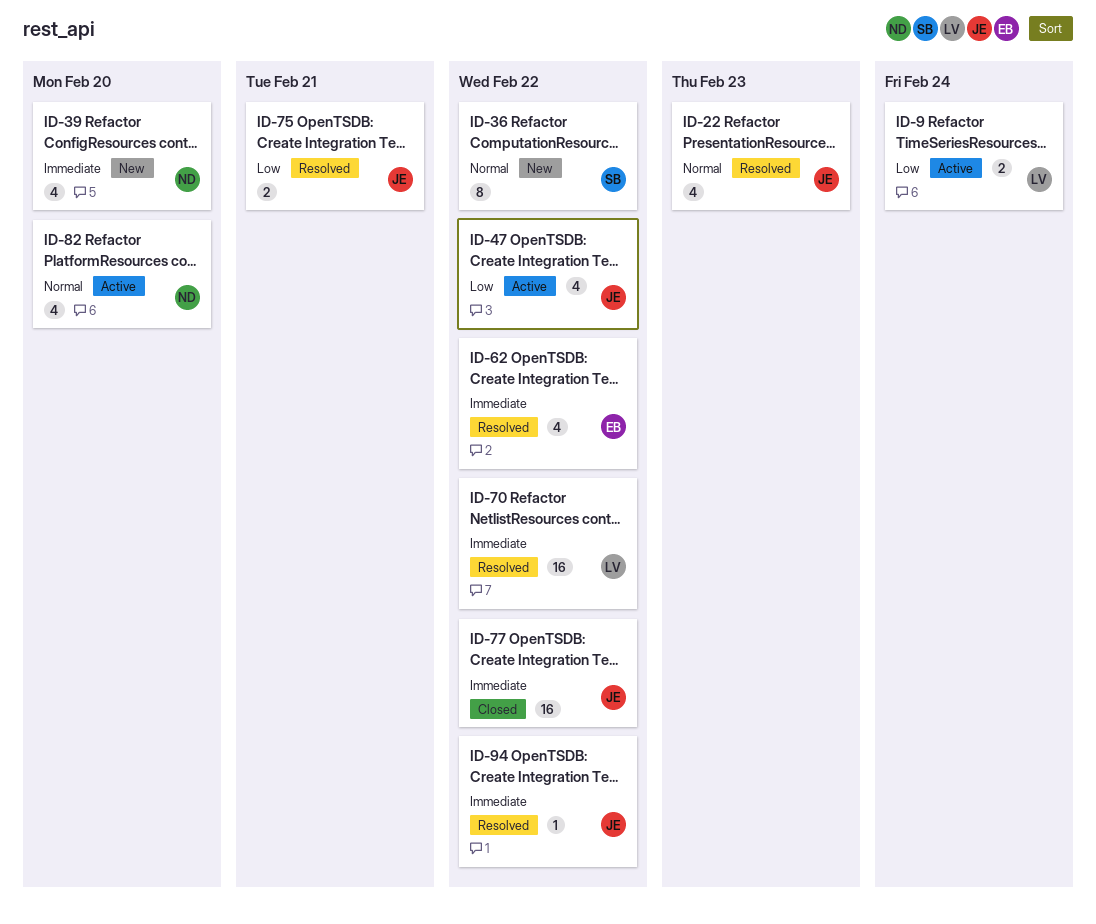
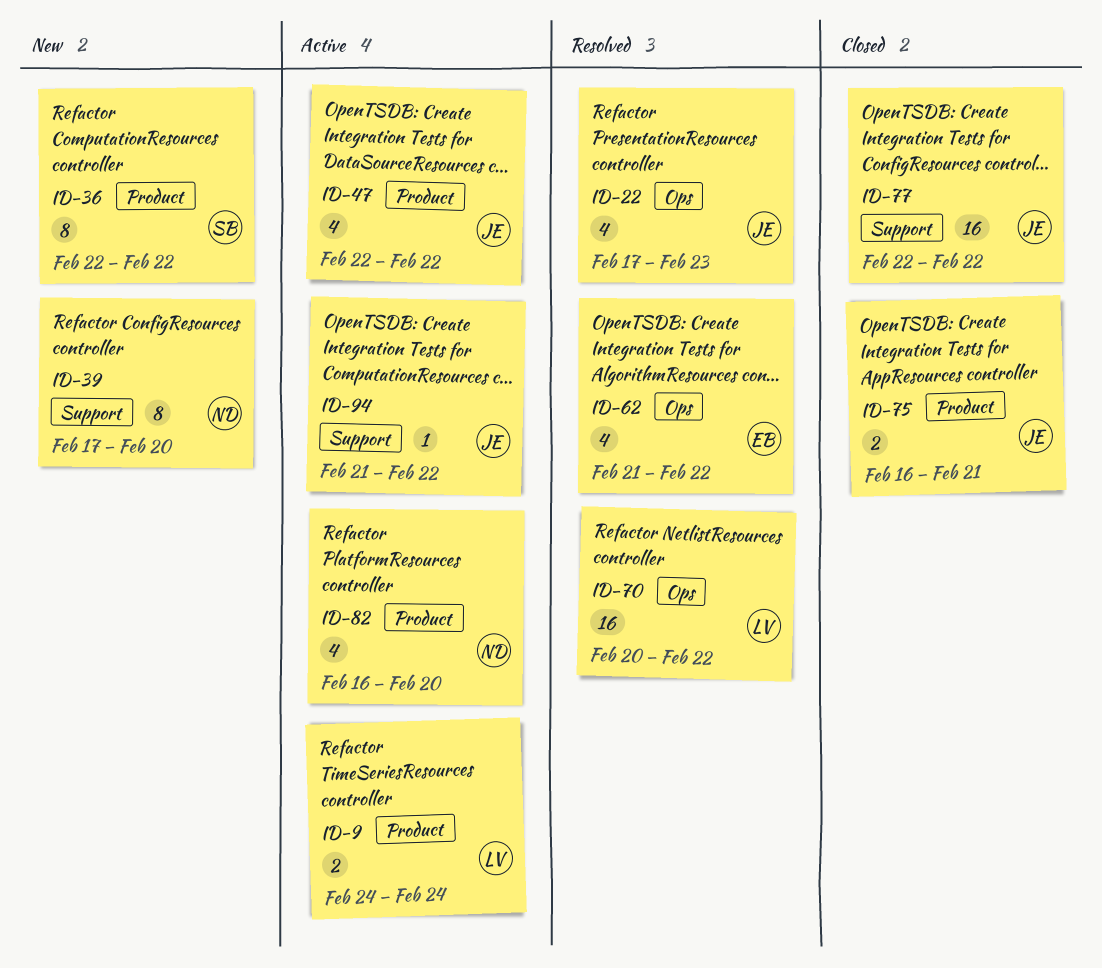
ID-39, estimate: 4 -> 8
ID-75, status: Resolved -> Closed
ID-94, status: Resolved -> Active

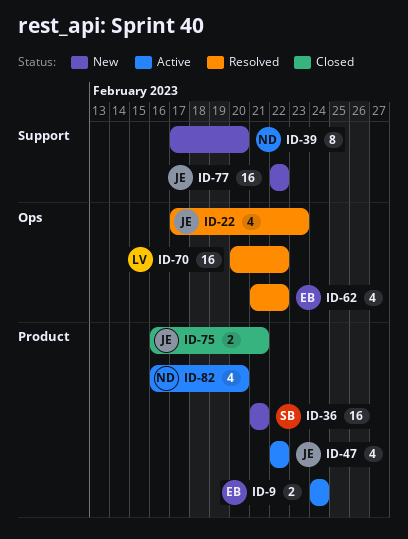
ID-9, owner: LV -> EB
ID-36, estimate: 8 -> 16
ID-36, start: Feb 22 -> Feb 21
ID-36, due: Feb 22 -> Feb 21
ID-77, status: Closed -> New
ID-94: present -> none

